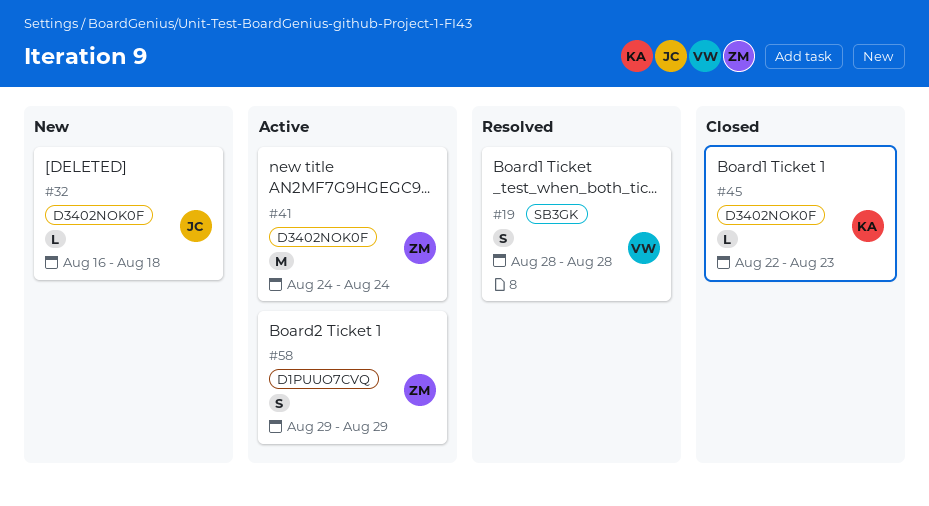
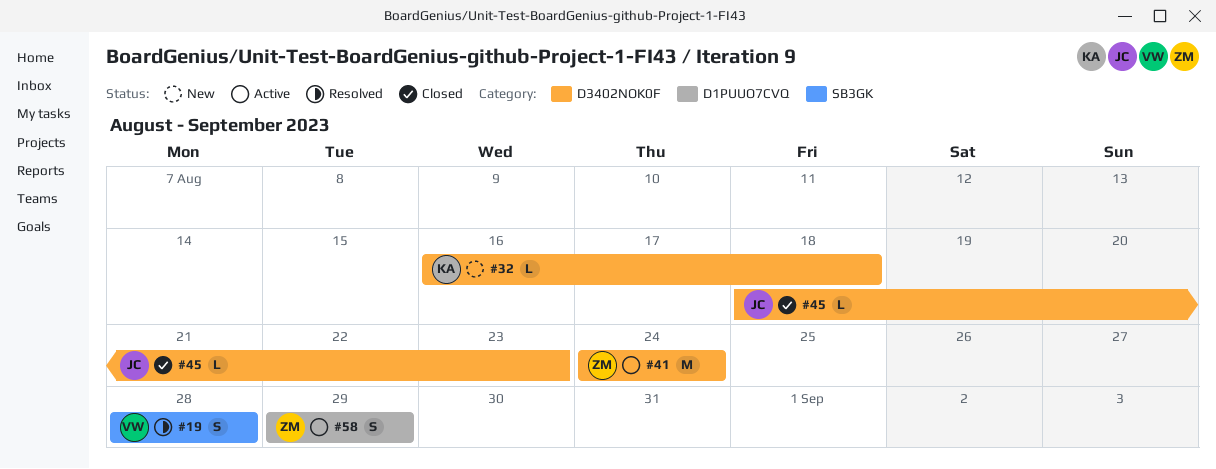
#32, owner: JC -> KA
#45, owner: KA -> JC
#45, start: Aug 22 -> Aug 18

